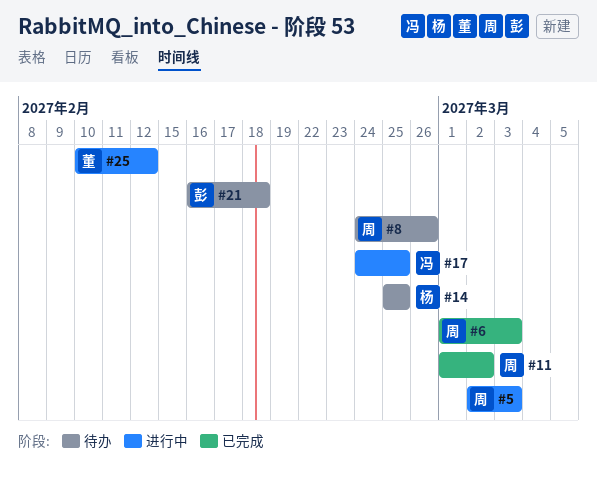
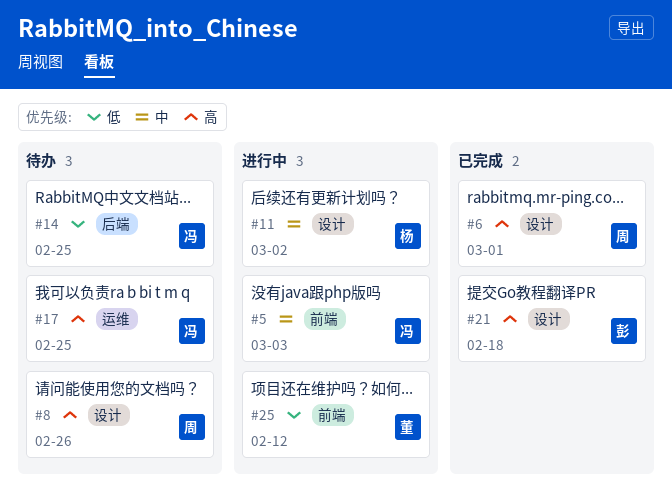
#5, owner: 周 -> 冯
#6, due: Mar 3 -> Mar 1
#11, status: 已完成 -> 进行中
#11, owner: 周 -> 杨
#14, owner: 杨 -> 冯
#17, status: 进行中 -> 待办
#21, status: 待办 -> 已完成

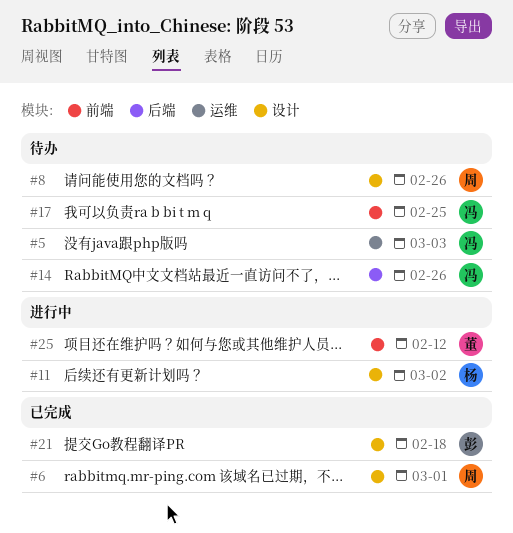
#5, status: 进行中 -> 待办
#5, label: 前端 -> 运维
#14, due: Feb 25 -> Feb 26
#17, label: 运维 -> 前端

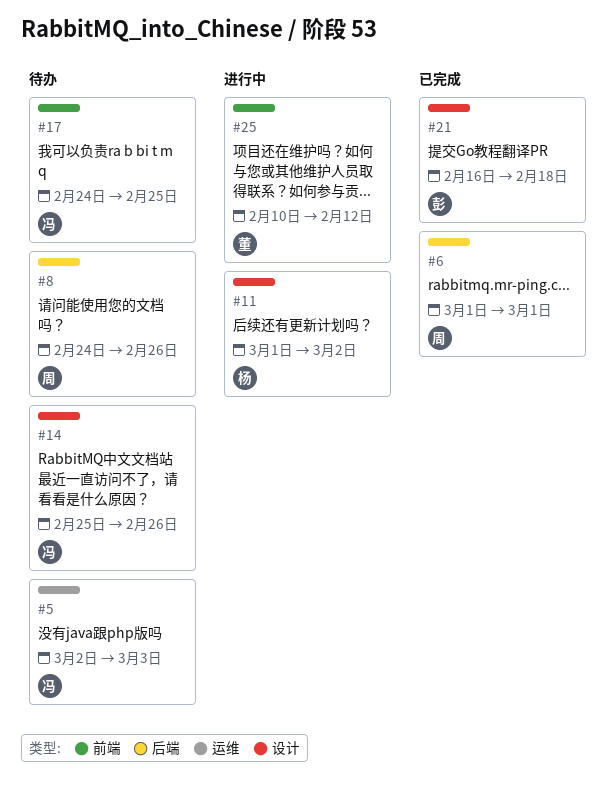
#6, label: 设计 -> 后端
#8, label: 设计 -> 后端
#14, label: 后端 -> 设计

